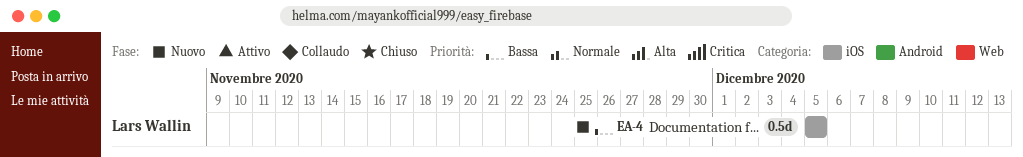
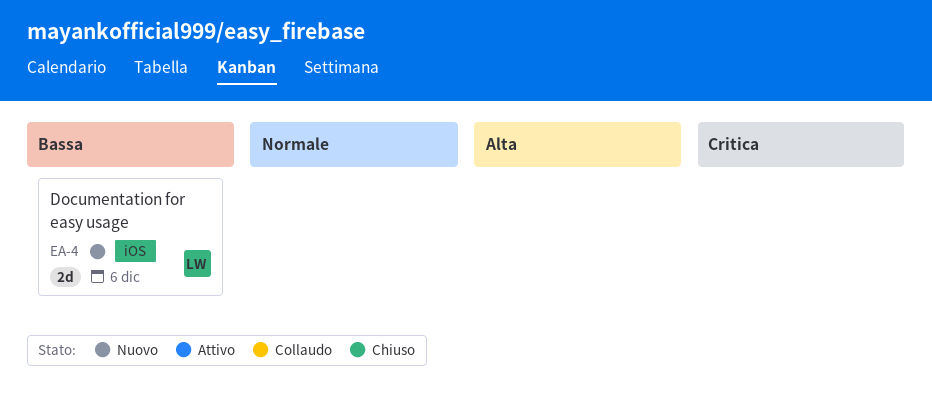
EA-4, estimate: 0.5d -> 2d
EA-4, due: Dec 5 -> Dec 6

